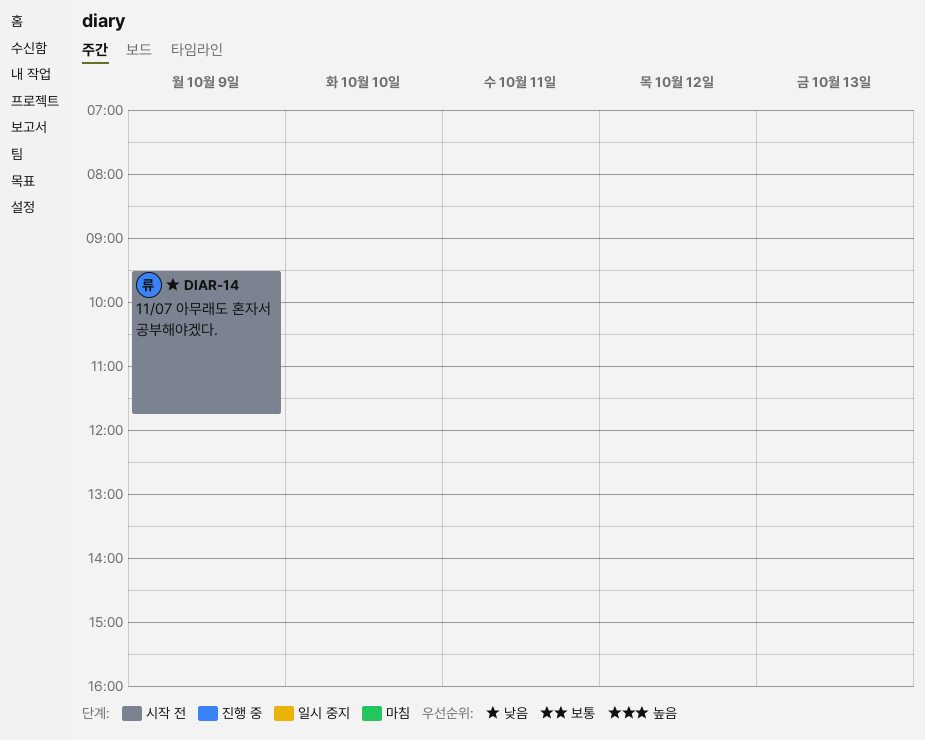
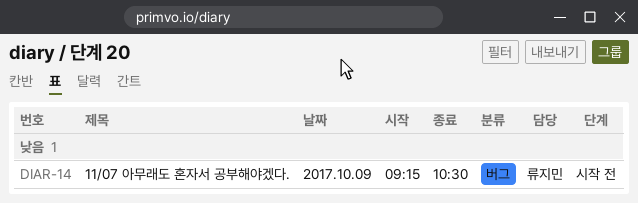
DIAR-14, begins: 09:30 -> 09:15
DIAR-14, ends: 11:45 -> 10:30

